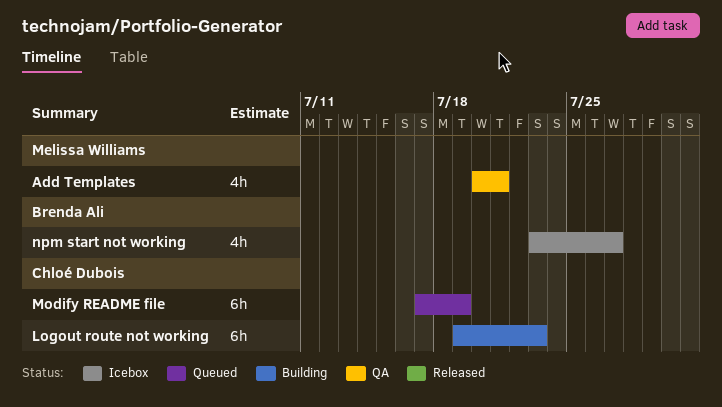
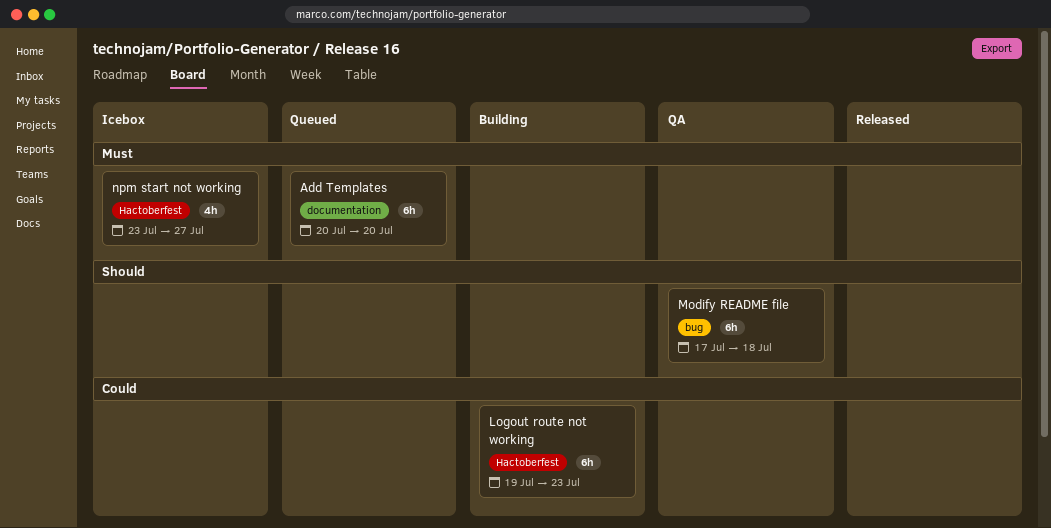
Add Templates, status: QA -> Queued
Add Templates, estimate: 4h -> 6h
Add Templates, due: Jul 21 -> Jul 20
Modify README file, status: Queued -> QA
Modify README file, due: Jul 19 -> Jul 18

